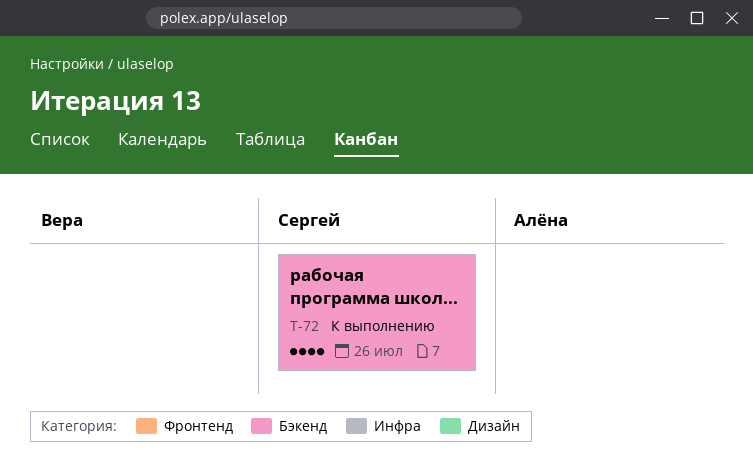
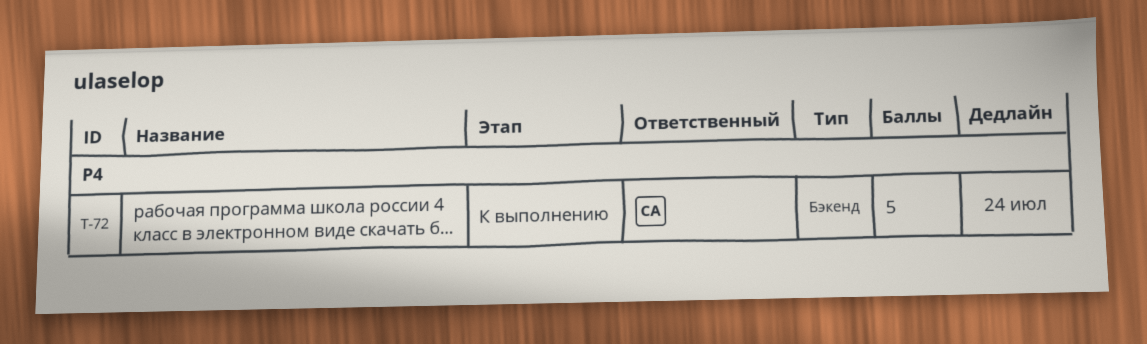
T-72, estimate: 4 -> 5
T-72, due: Jul 26 -> Jul 24

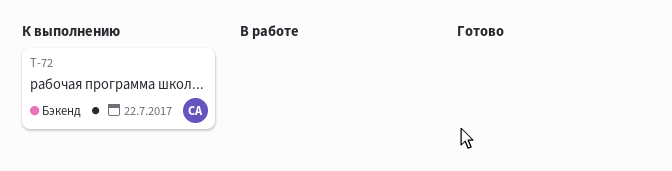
T-72, estimate: 5 -> 1
T-72, due: Jul 24 -> Jul 22

